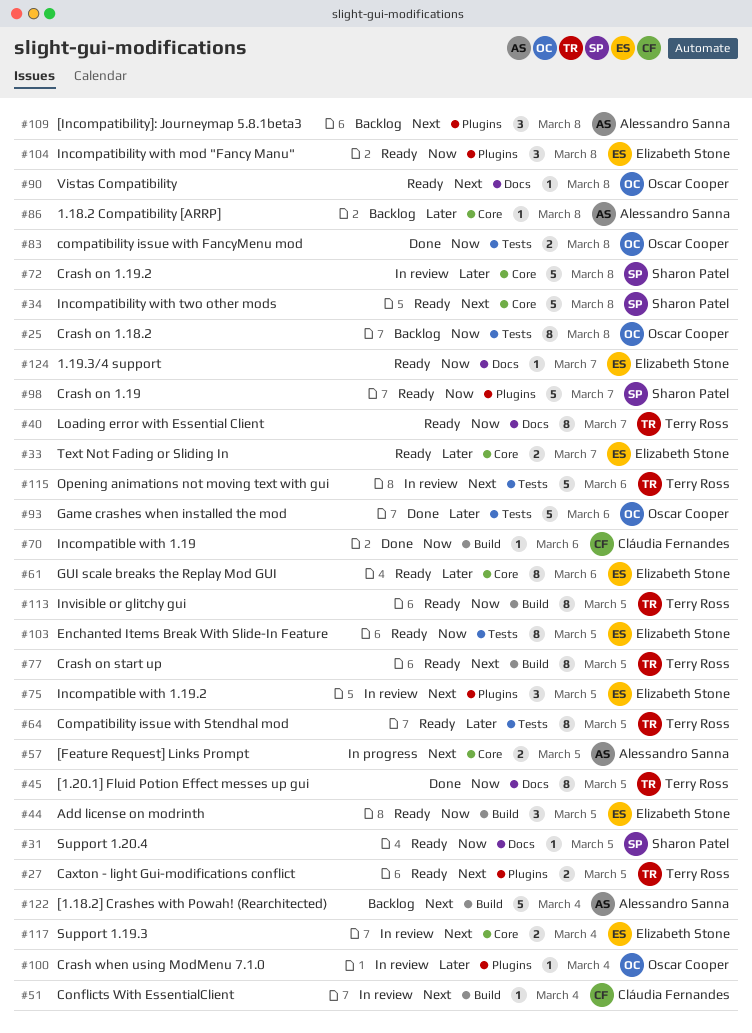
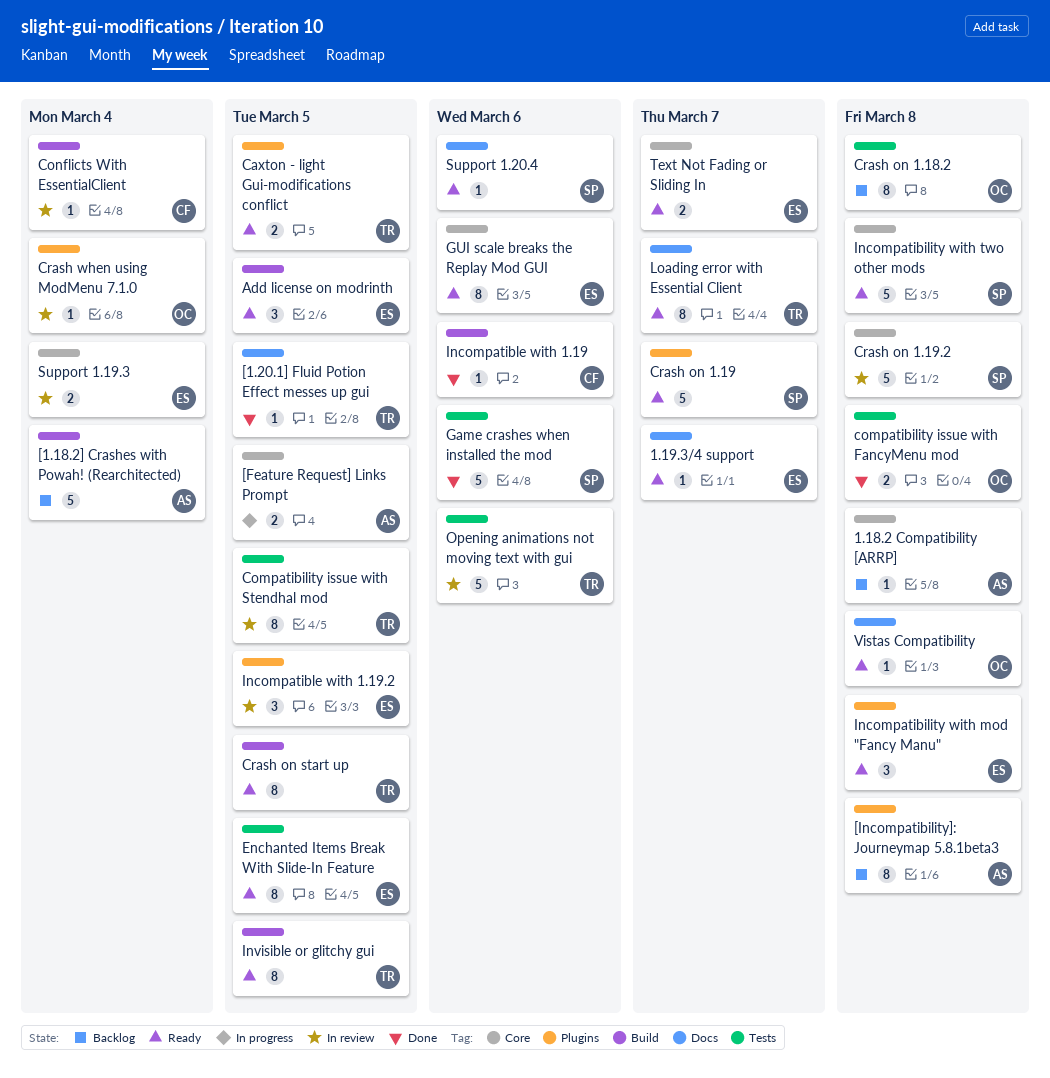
[1.20.1] Fluid Potion Effect messes up gui, estimate: 8 -> 1
[Incompatibility]: Journeymap 5.8.1beta3, estimate: 3 -> 8
Compatibility issue with Stendhal mod, status: Ready -> In review
Game crashes when installed the mod, owner: Oscar Cooper -> Sharon Patel
Support 1.20.4, due: Mar 5 -> Mar 6

